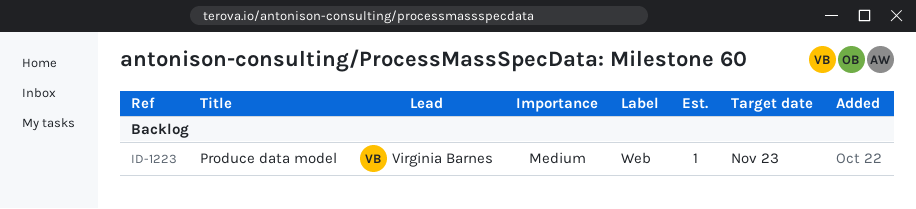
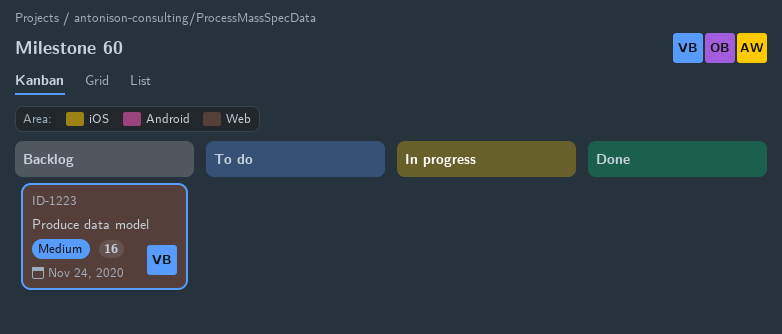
ID-1223, estimate: 1 -> 16
ID-1223, due: Nov 23 -> Nov 24

